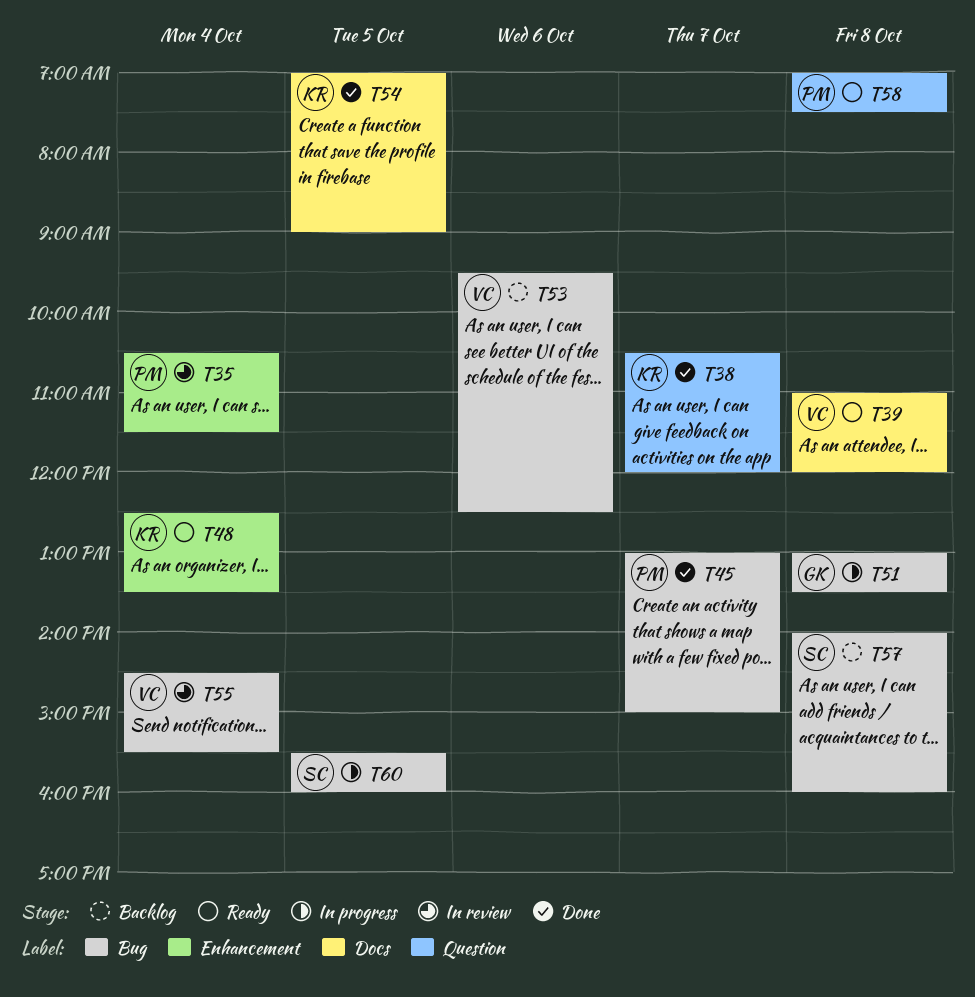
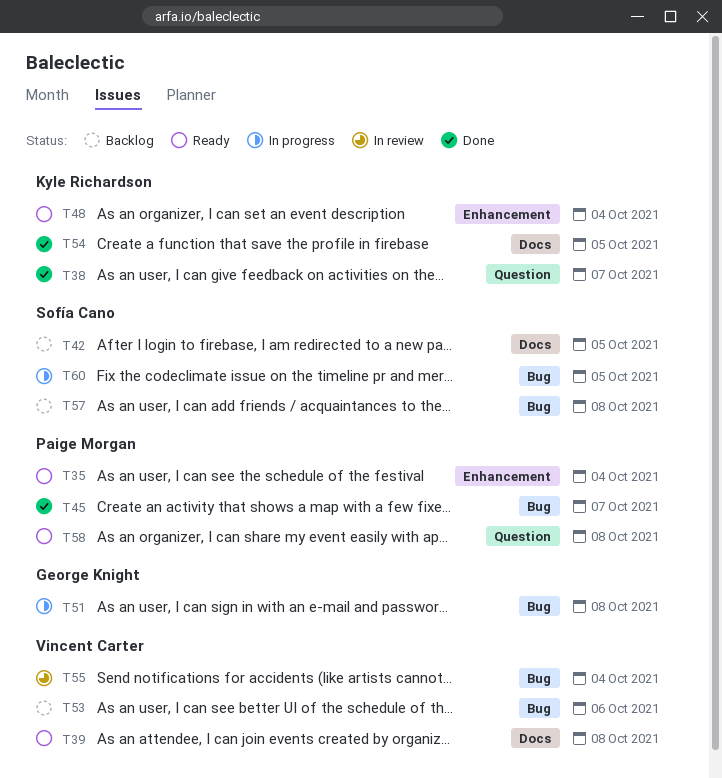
T35, status: In review -> Ready
T42: none -> present

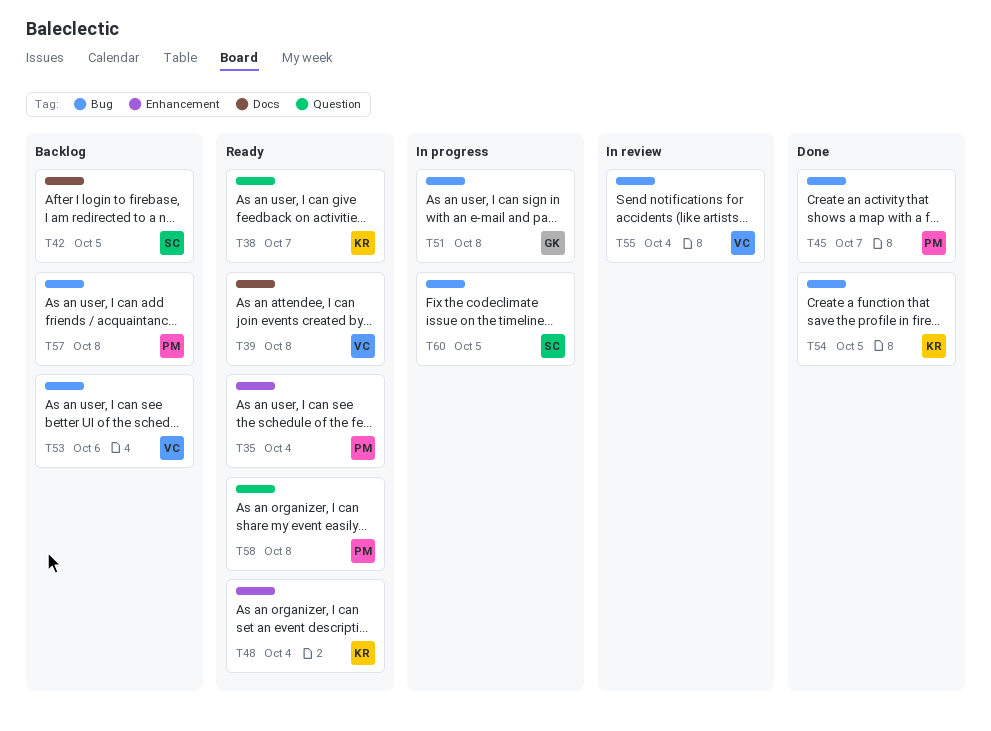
T38, status: Done -> Ready
T54, label: Docs -> Bug
T57, owner: Sofía Cano -> Paige Morgan

